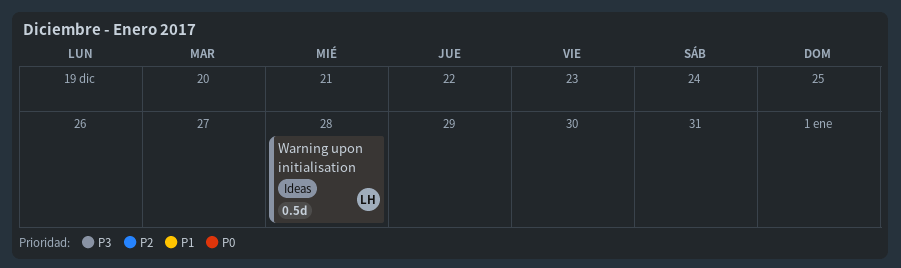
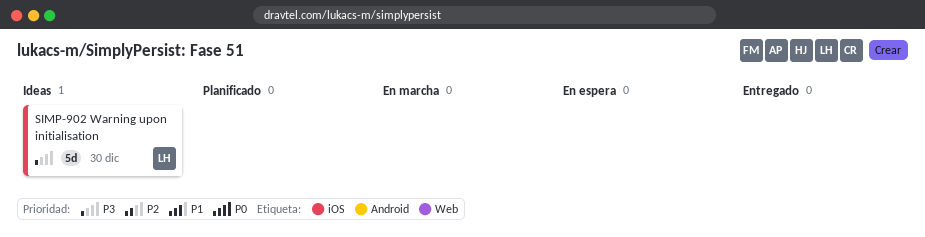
Warning upon initialisation, estimate: 0.5d -> 5d
Warning upon initialisation, due: Dec 28 -> Dec 30

